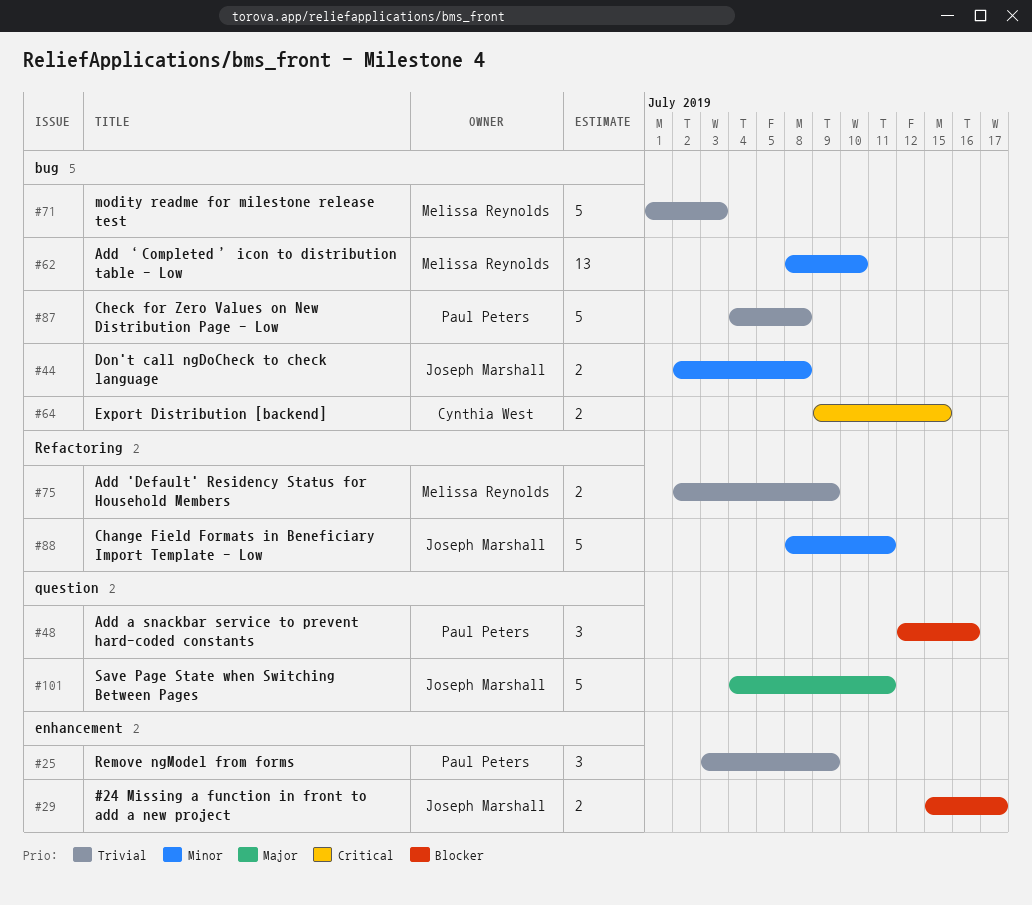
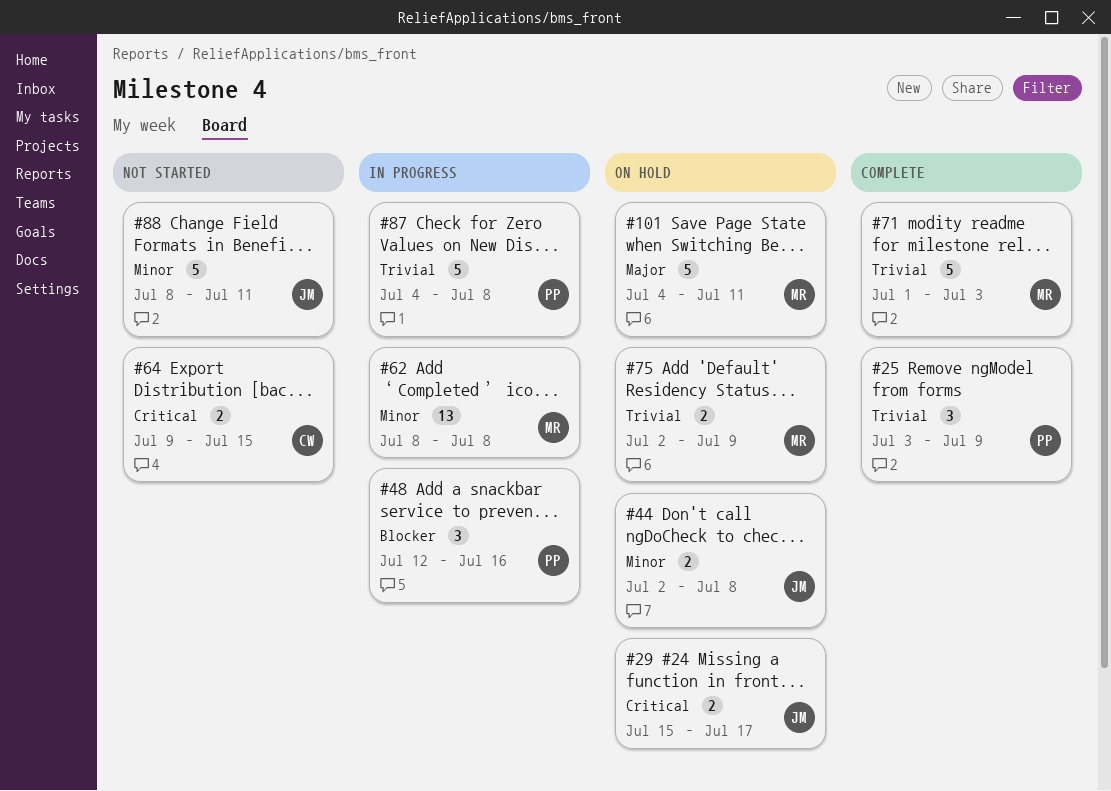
#29, priority: Blocker -> Critical
#62, due: Jul 10 -> Jul 8
#101, owner: Joseph Marshall -> Melissa Reynolds

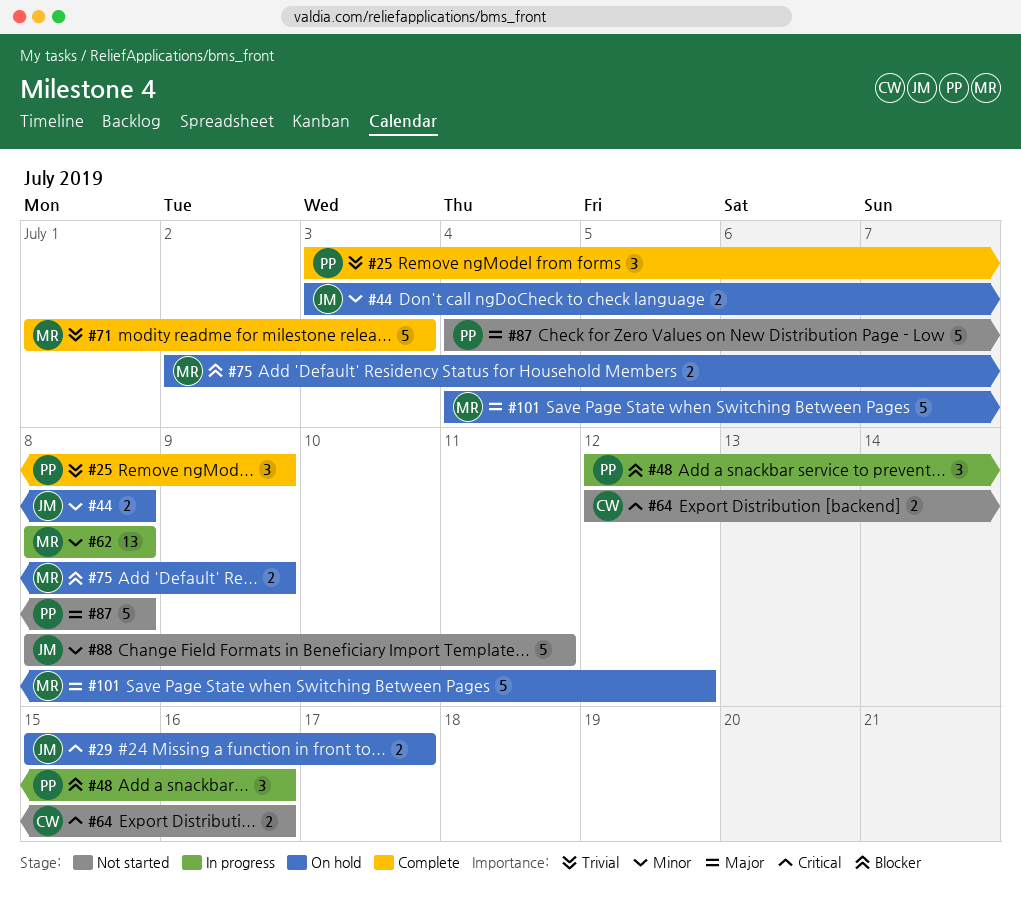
#44, start: Jul 2 -> Jul 3
#64, start: Jul 9 -> Jul 12
#64, due: Jul 15 -> Jul 16
#75, priority: Trivial -> Blocker
#87, status: In progress -> Not started
#87, priority: Trivial -> Major
#101, due: Jul 11 -> Jul 12

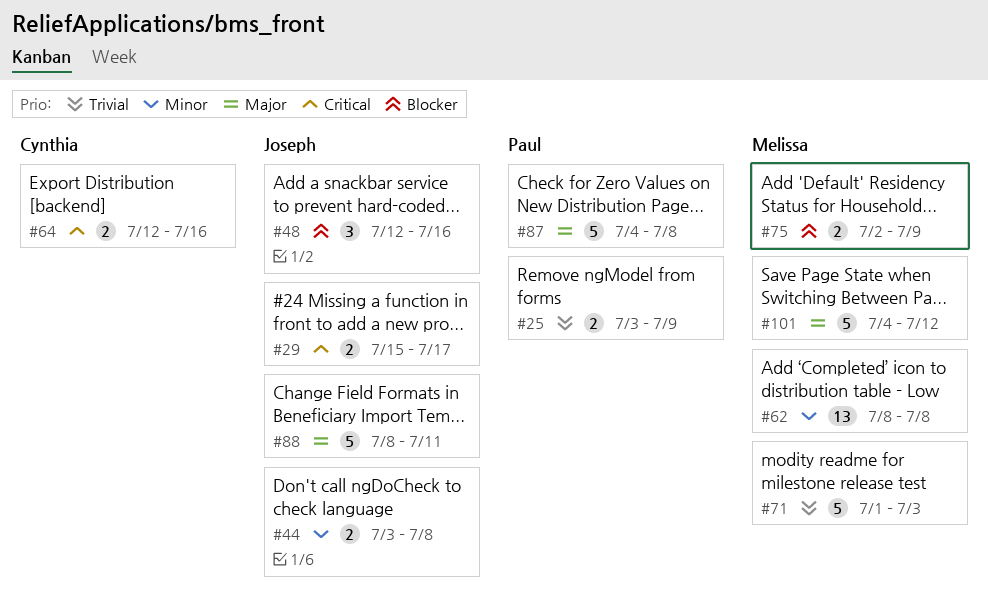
#25, estimate: 3 -> 2
#48, owner: Paul -> Joseph
#88, priority: Minor -> Major

